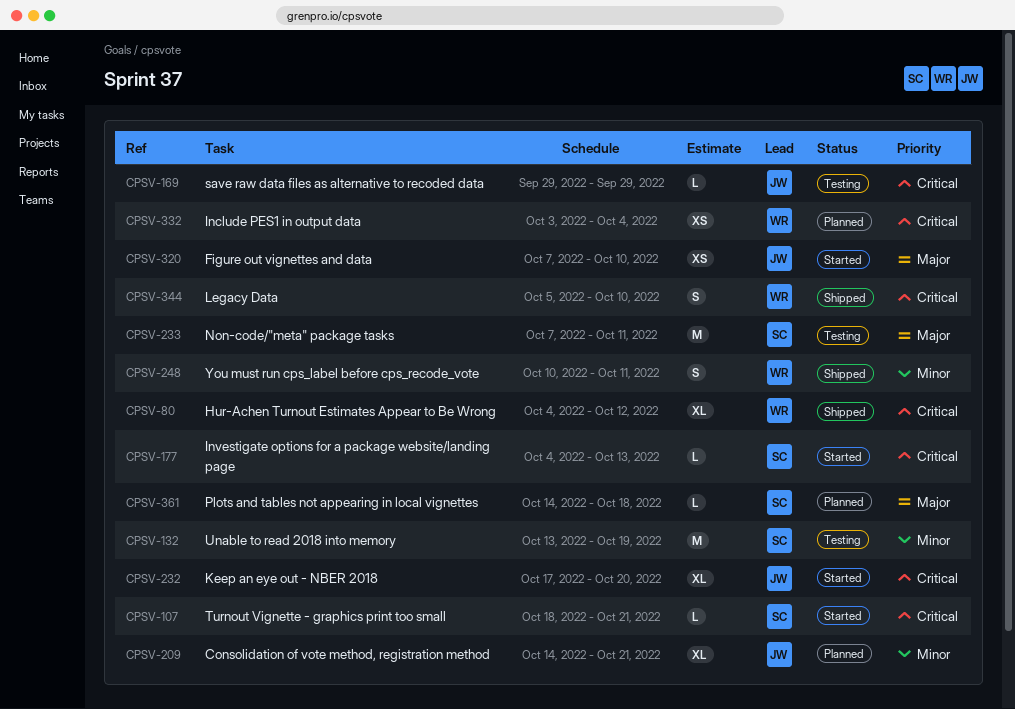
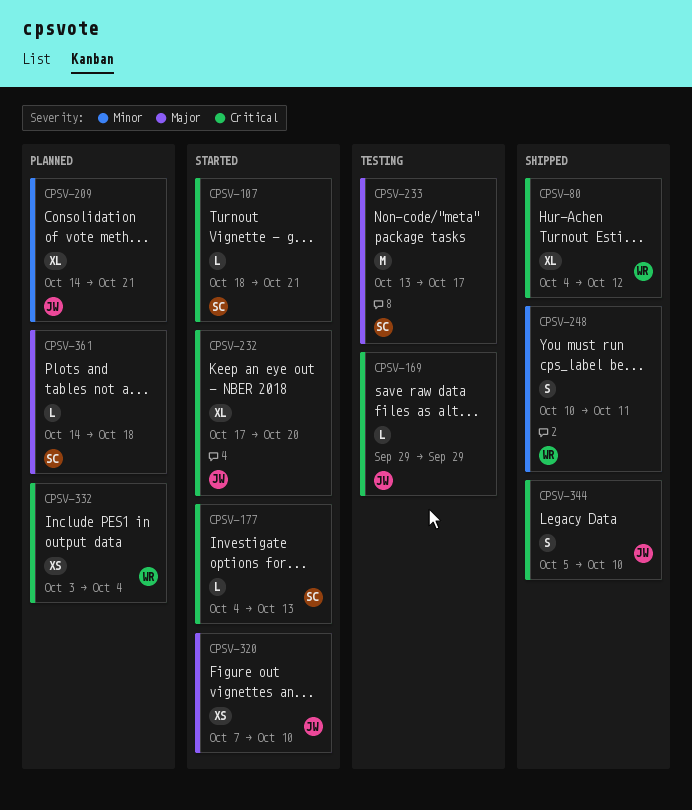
CPSV-132: present -> none
CPSV-233, start: Oct 7 -> Oct 13
CPSV-233, due: Oct 11 -> Oct 17
CPSV-344, owner: WR -> JW

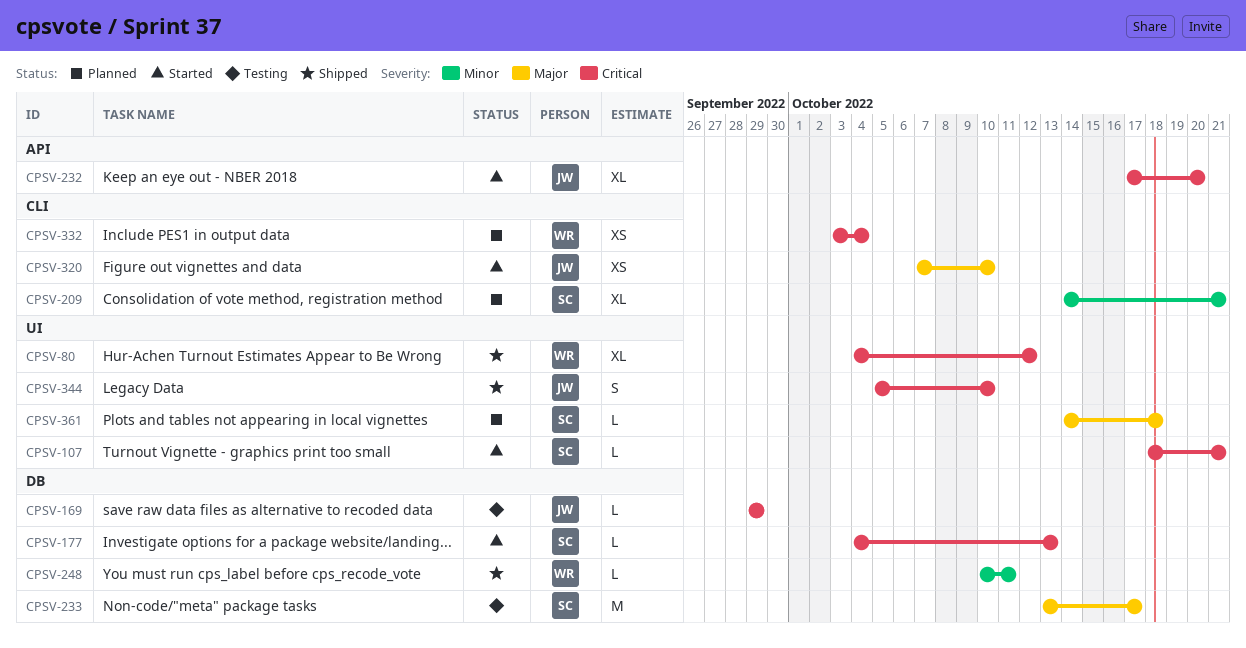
CPSV-209, owner: JW -> SC
CPSV-248, estimate: S -> L

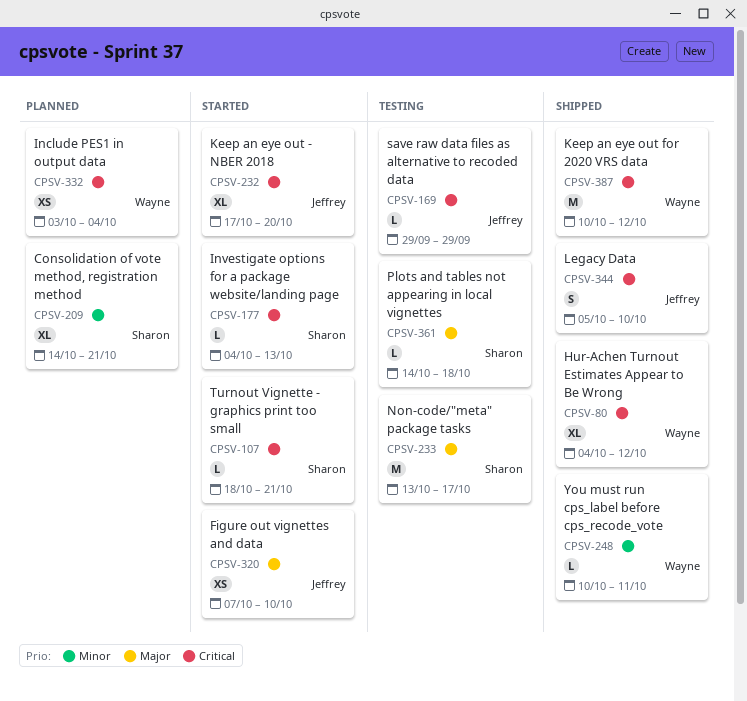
CPSV-361, status: Planned -> Testing
CPSV-387: none -> present

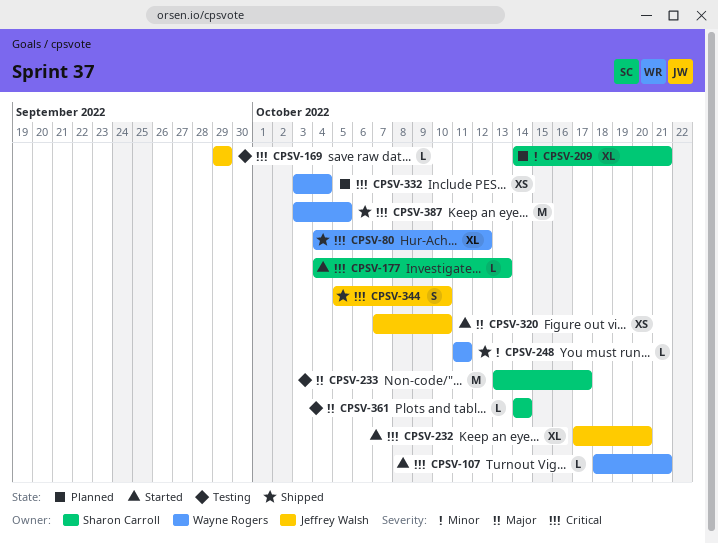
CPSV-107, owner: Sharon Carroll -> Wayne Rogers
CPSV-248, start: Oct 10 -> Oct 11
CPSV-361, due: Oct 18 -> Oct 14
CPSV-387, start: Oct 10 -> Oct 3
CPSV-387, due: Oct 12 -> Oct 5

